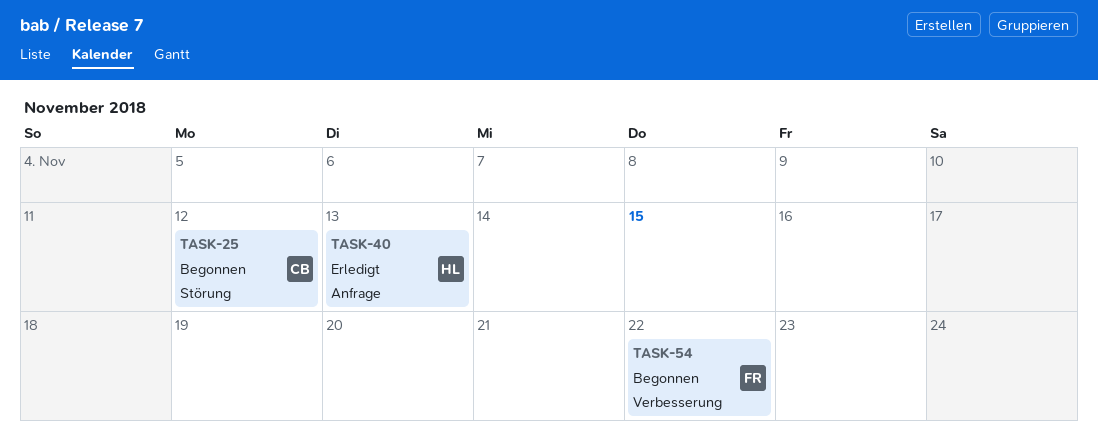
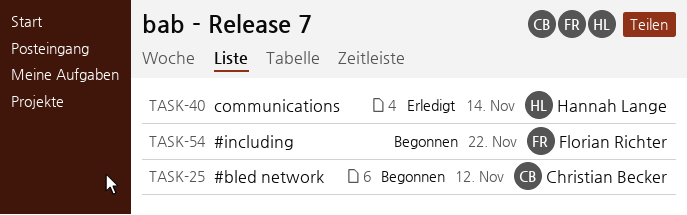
TASK-40, due: Nov 13 -> Nov 14

